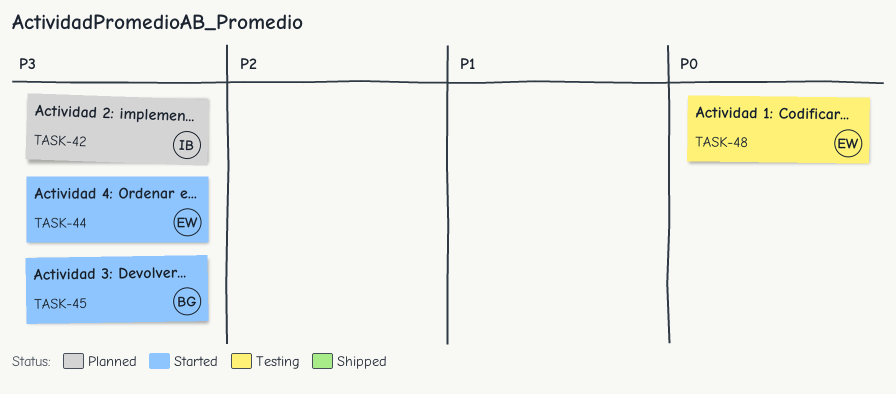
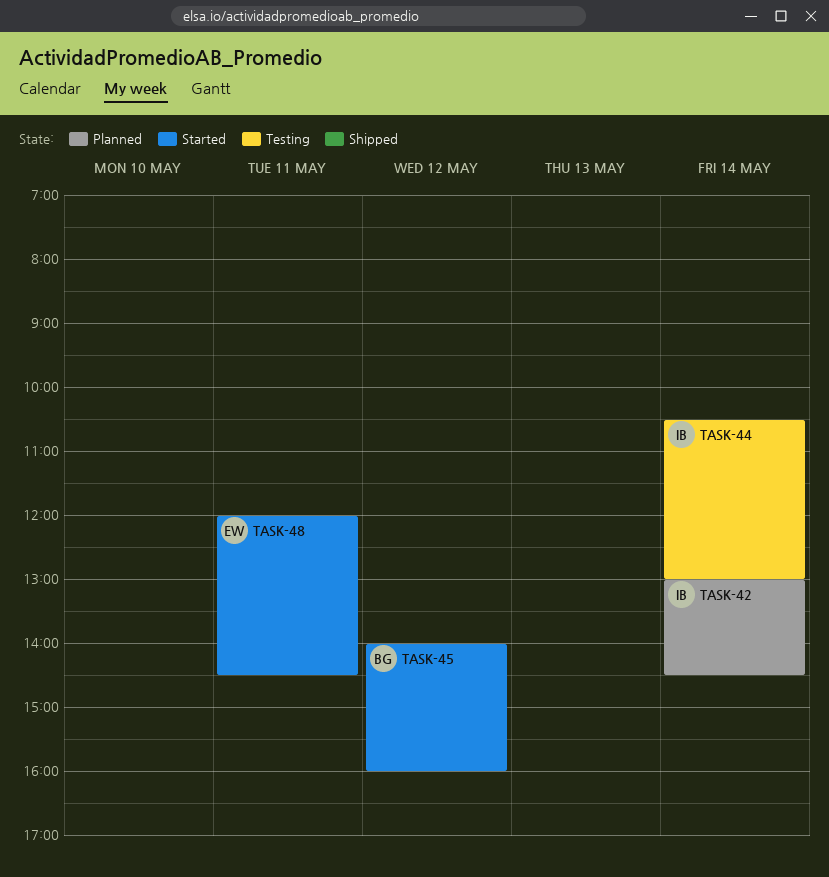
TASK-44, status: Started -> Testing
TASK-44, owner: EW -> IB
TASK-48, status: Testing -> Started

